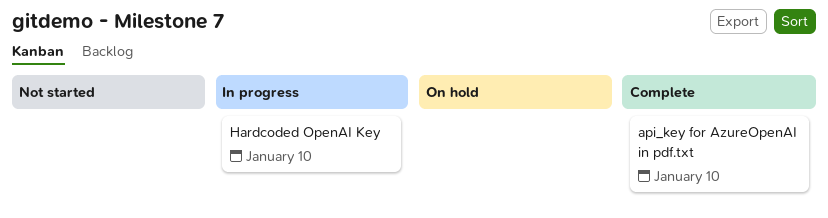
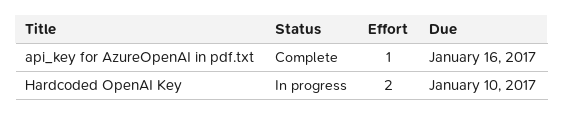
api_key for AzureOpenAI in pdf.txt, due: Jan 10 -> Jan 16

